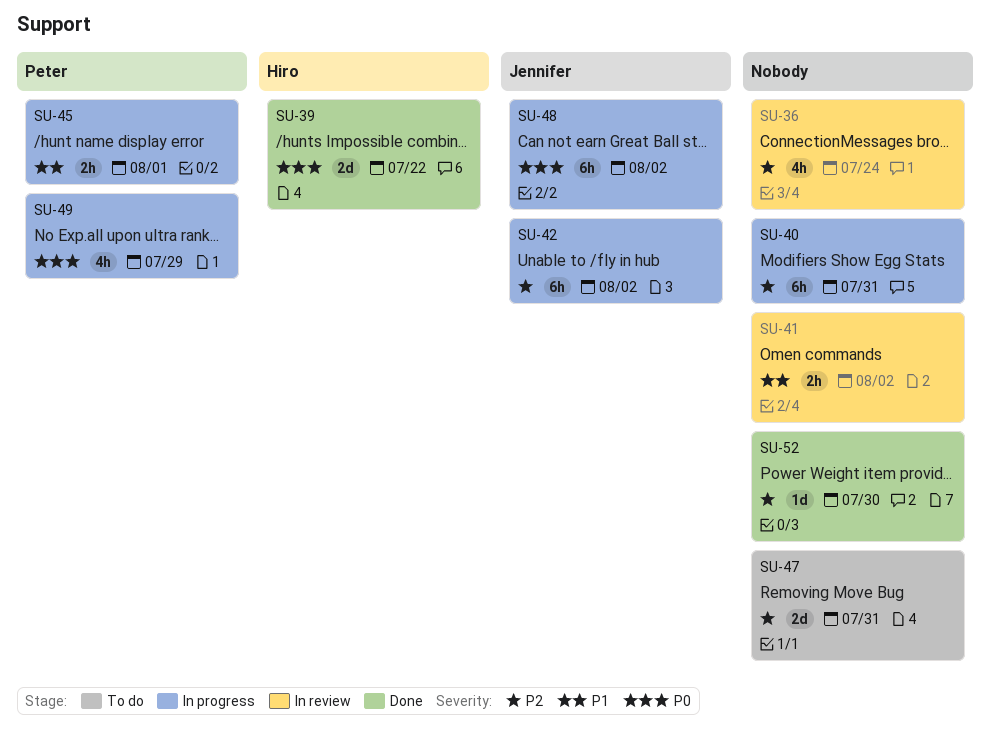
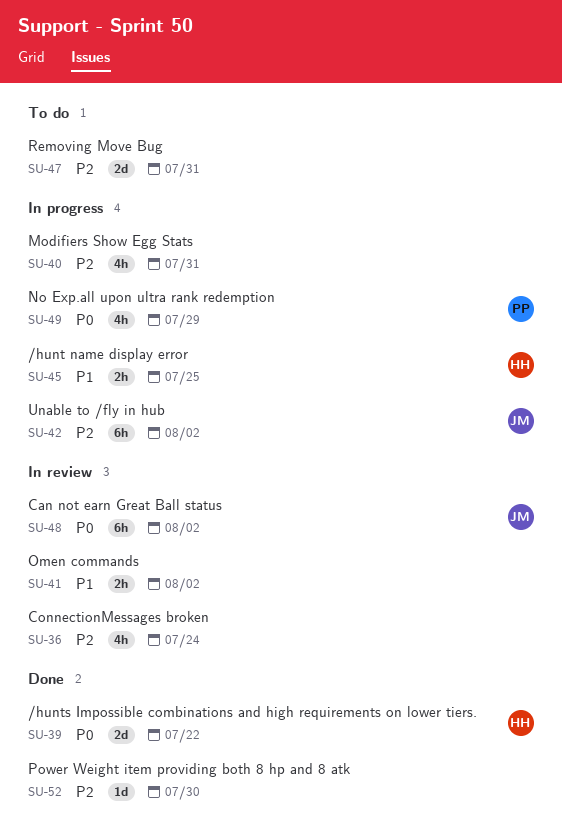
SU-40, estimate: 6h -> 4h
SU-45, owner: Peter -> Hiro
SU-45, due: Aug 1 -> Jul 25
SU-48, status: In progress -> In review

